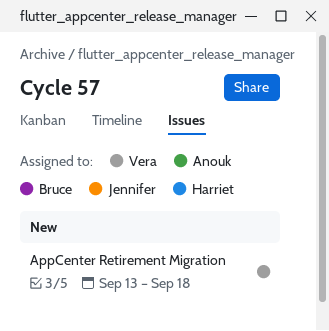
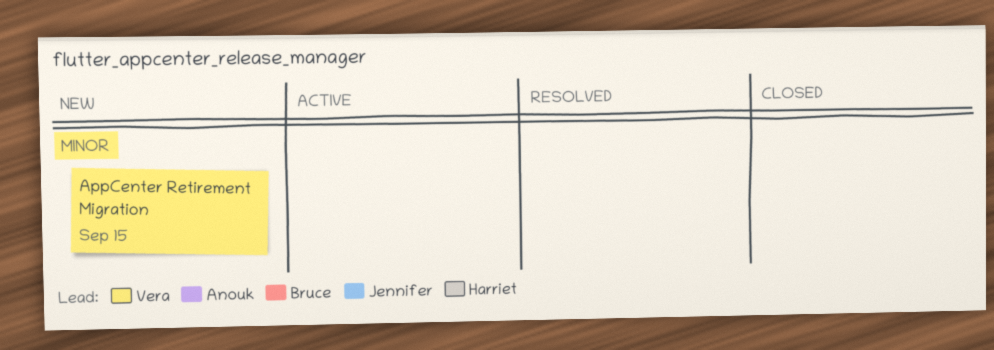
AppCenter Retirement Migration, due: Sep 18 -> Sep 15

